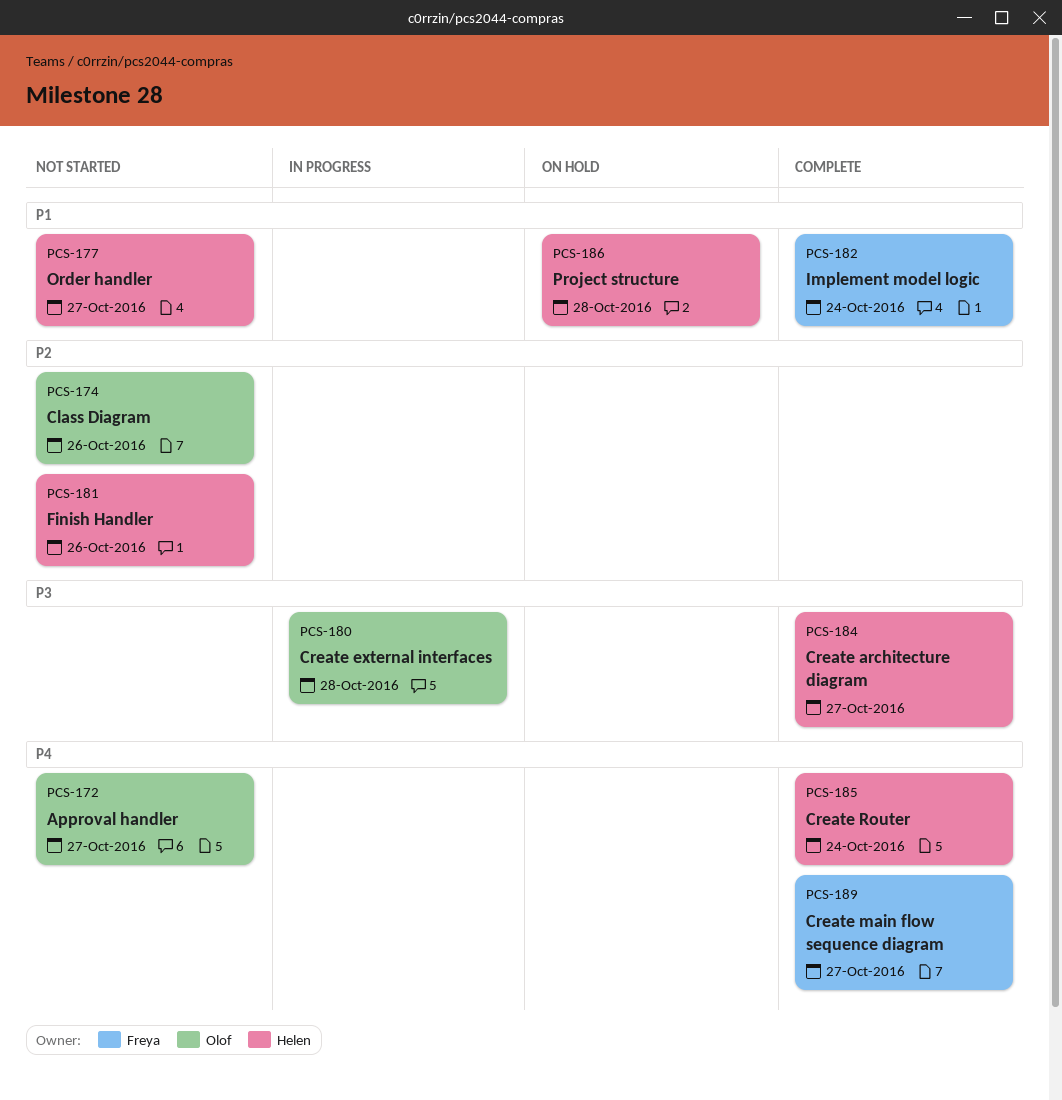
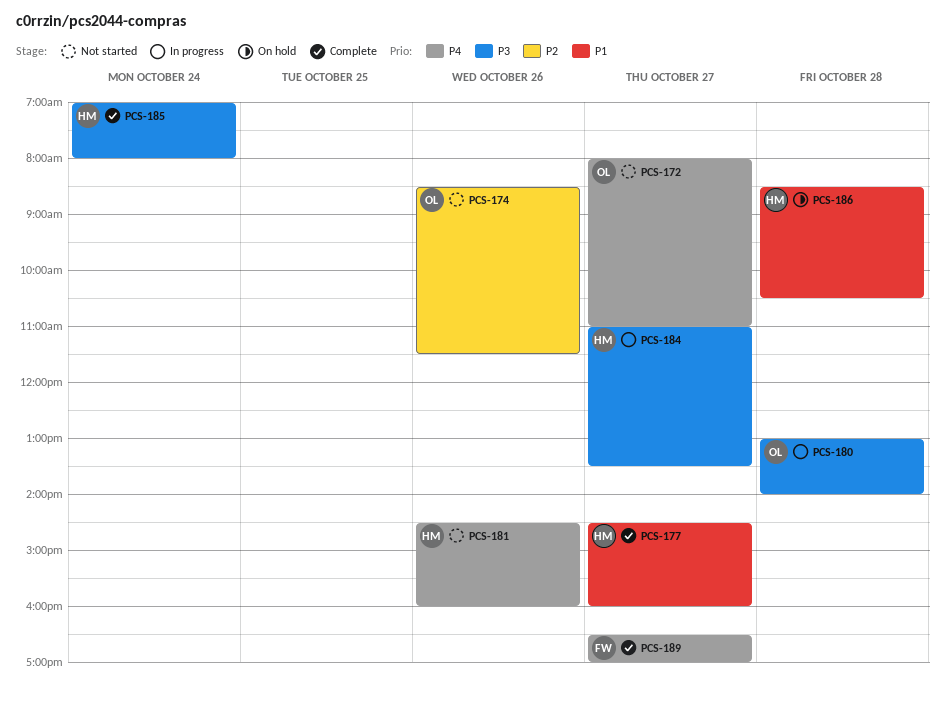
PCS-177, status: Not started -> Complete
PCS-181, priority: P2 -> P4
PCS-182: present -> none
PCS-184, status: Complete -> In progress
PCS-185, priority: P4 -> P3

